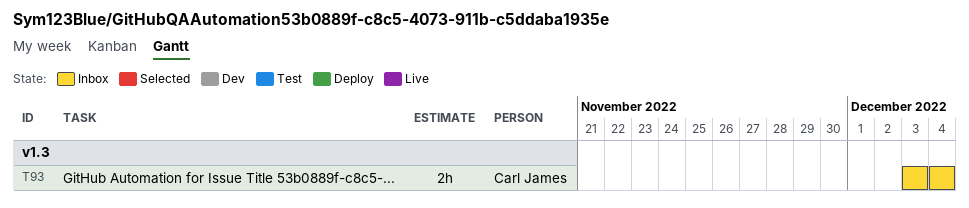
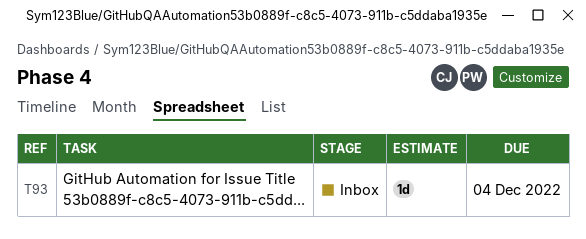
T93, estimate: 2h -> 1d

